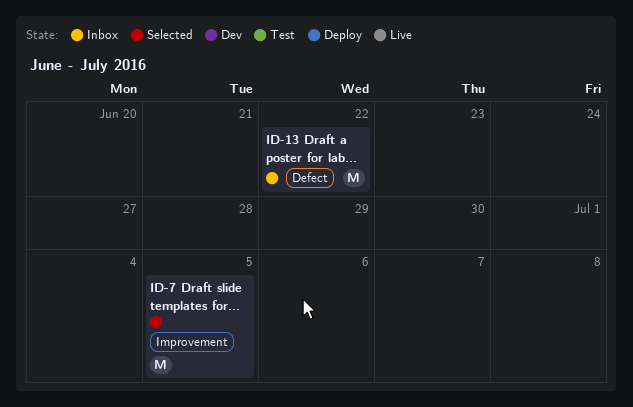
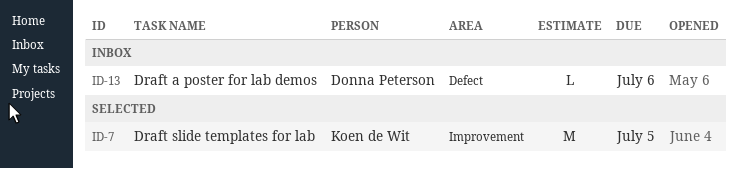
ID-13, estimate: M -> L
ID-13, due: Jun 22 -> Jul 6

